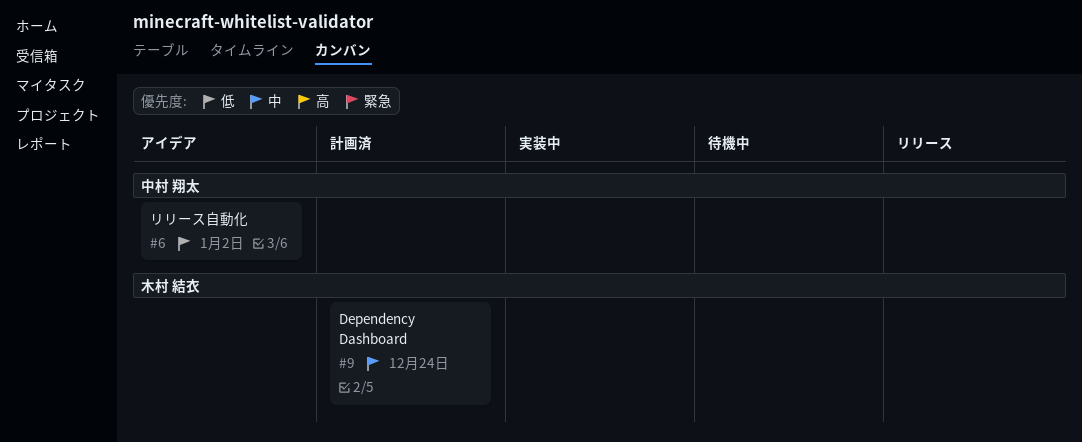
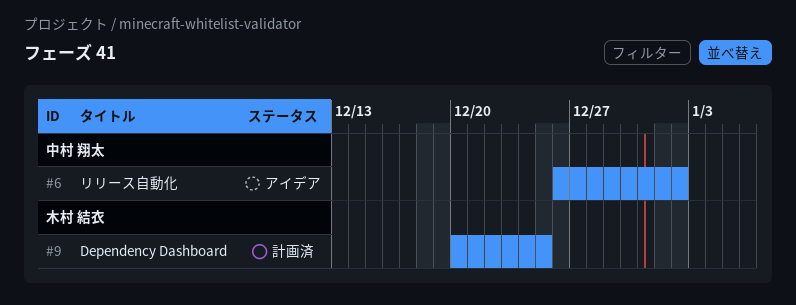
#9, due: Dec 24 -> Dec 25

